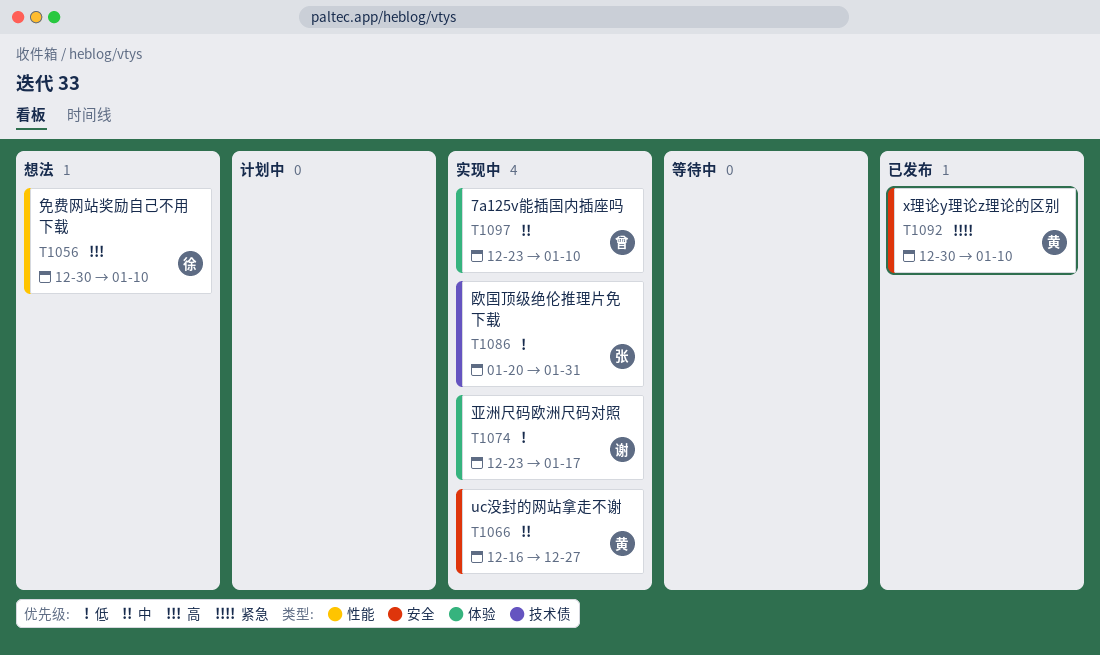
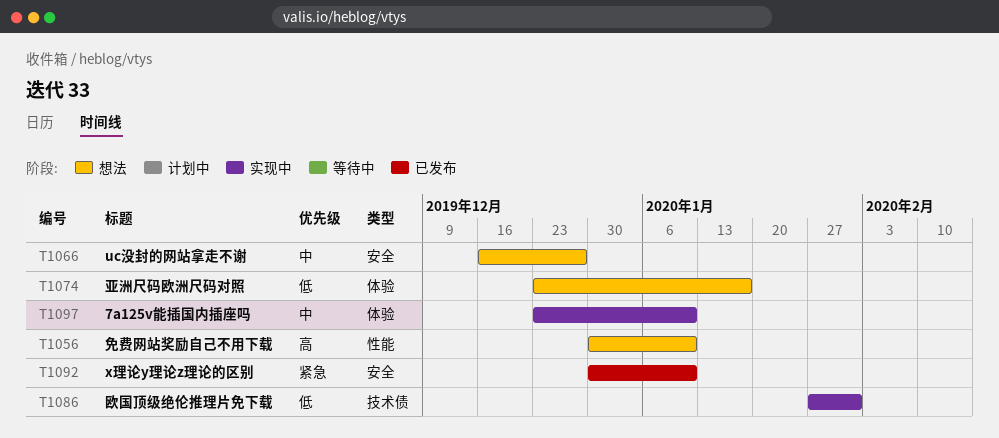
T1066, status: 实现中 -> 想法
T1074, status: 实现中 -> 想法
T1086, start: Jan 20 -> Jan 27

